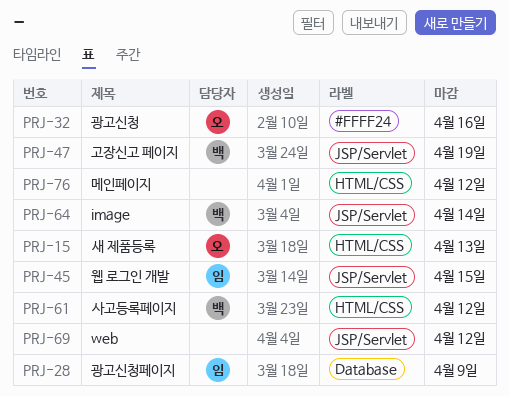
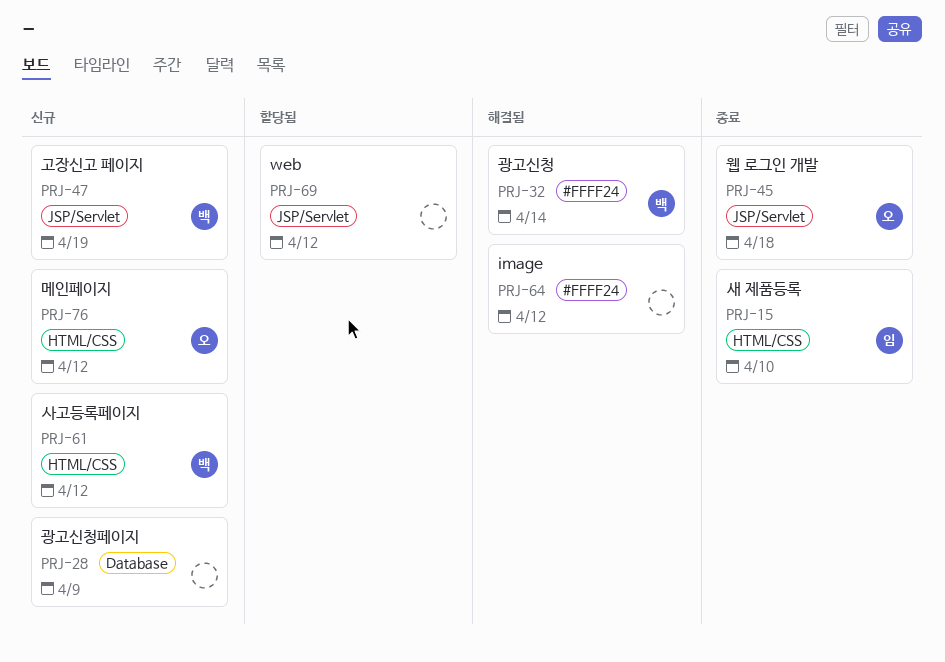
PRJ-15, owner: 오 -> 임
PRJ-15, due: Apr 13 -> Apr 10
PRJ-28, owner: 임 -> none
PRJ-32, owner: 오 -> 백
PRJ-32, due: Apr 16 -> Apr 14
PRJ-45, owner: 임 -> 오
PRJ-45, due: Apr 15 -> Apr 18
PRJ-64, owner: 백 -> none
PRJ-64, label: JSP/Servlet -> #FFFF24
PRJ-64, due: Apr 14 -> Apr 12
PRJ-76, owner: none -> 오

